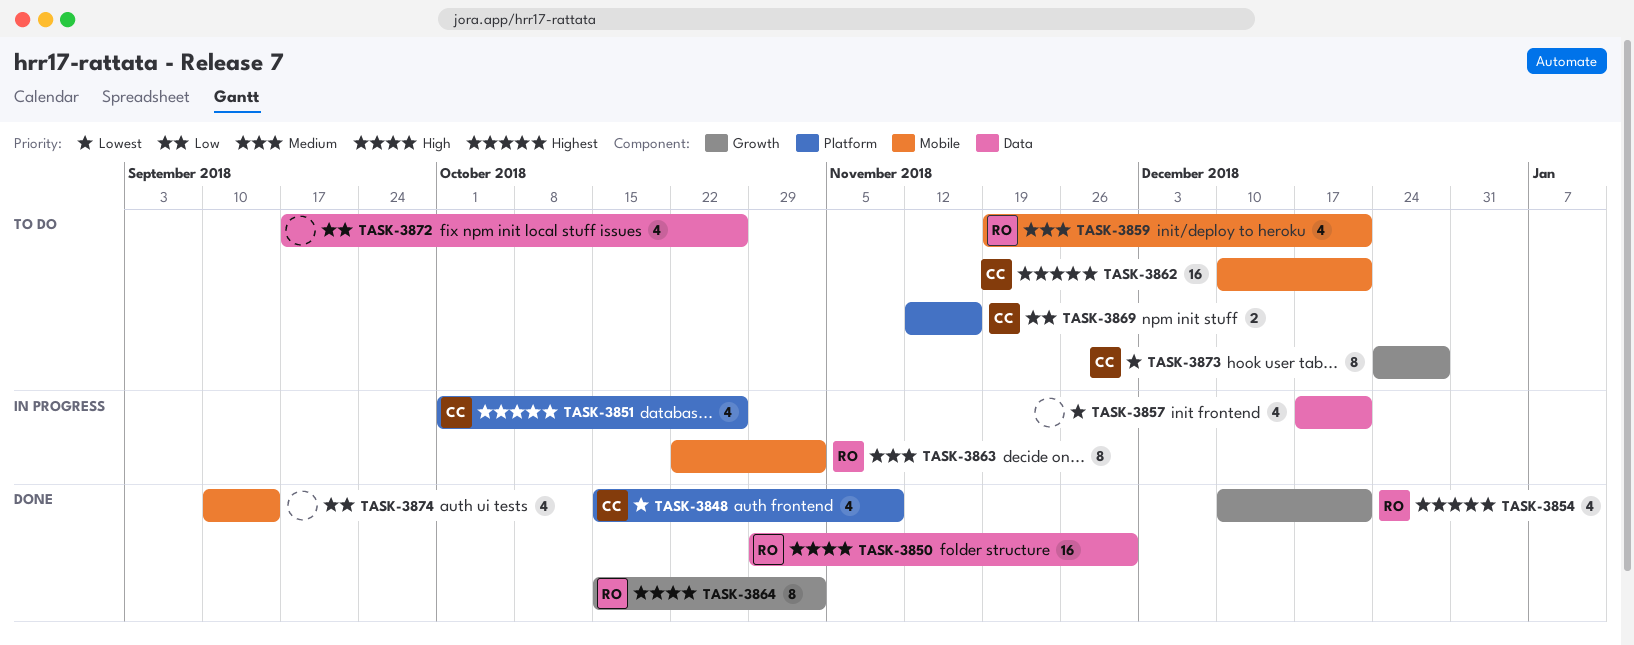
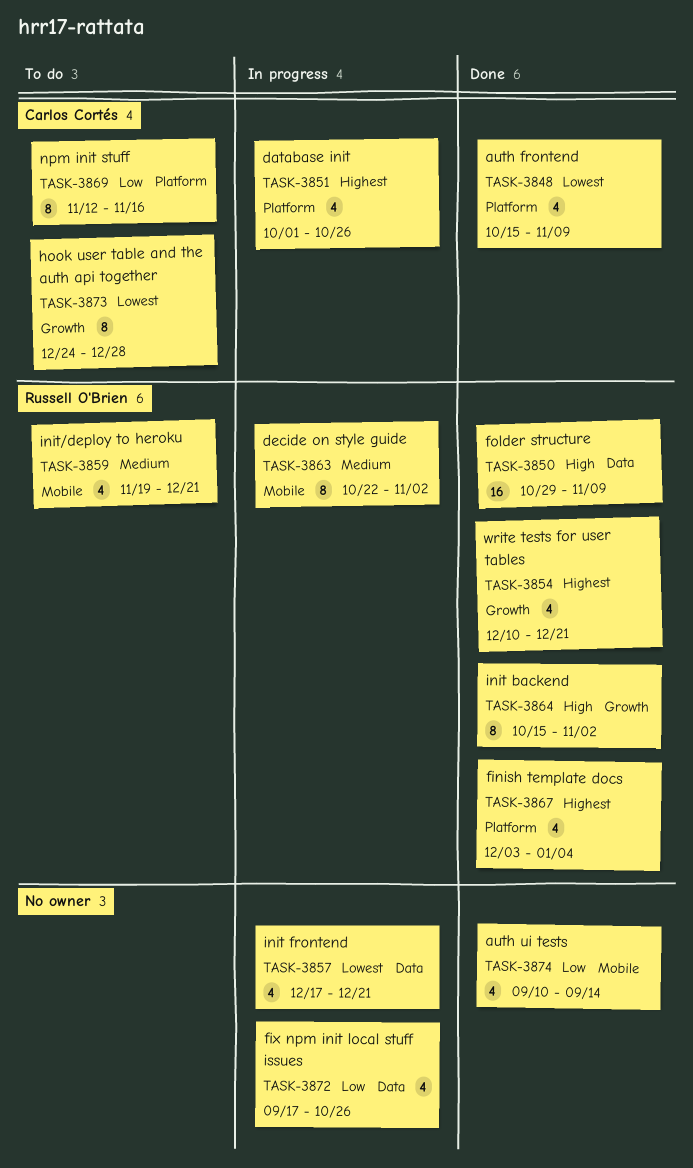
TASK-3850, due: Nov 30 -> Nov 9
TASK-3862: present -> none
TASK-3867: none -> present
TASK-3869, estimate: 2 -> 8
TASK-3872, status: To do -> In progress

